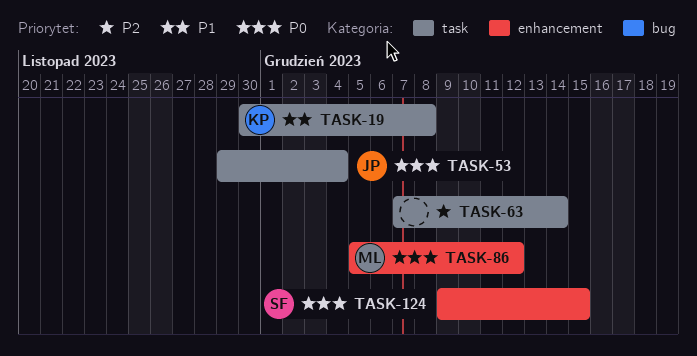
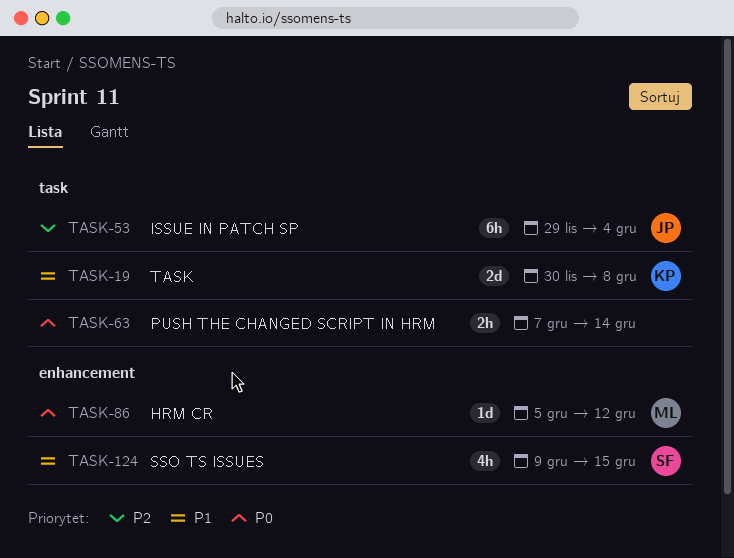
TASK-53, priority: P0 -> P2
TASK-63, priority: P2 -> P0
TASK-124, priority: P0 -> P1

